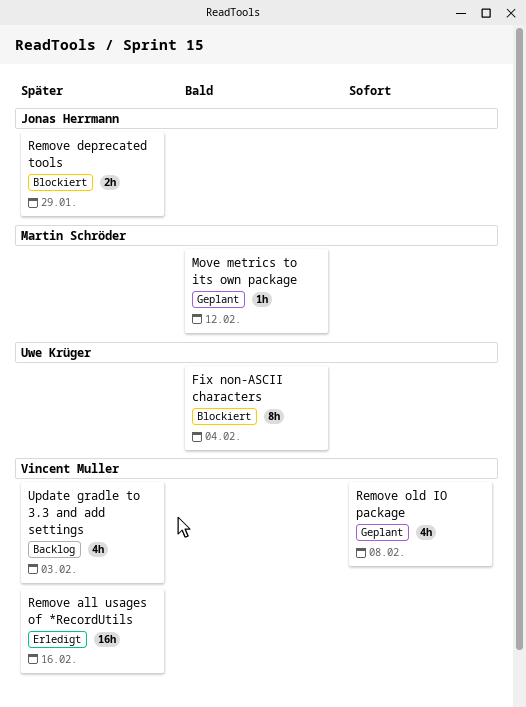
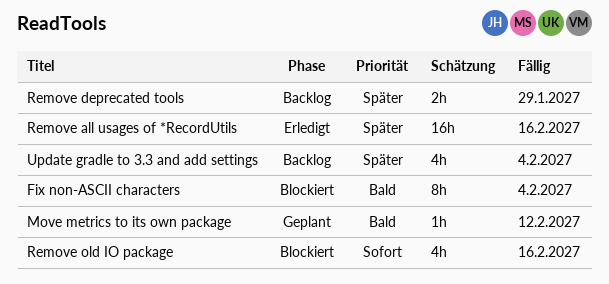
Remove deprecated tools, status: Blockiert -> Backlog
Remove old IO package, status: Geplant -> Blockiert
Remove old IO package, due: Feb 8 -> Feb 16
Update gradle to 3.3 and add settings, due: Feb 3 -> Feb 4

